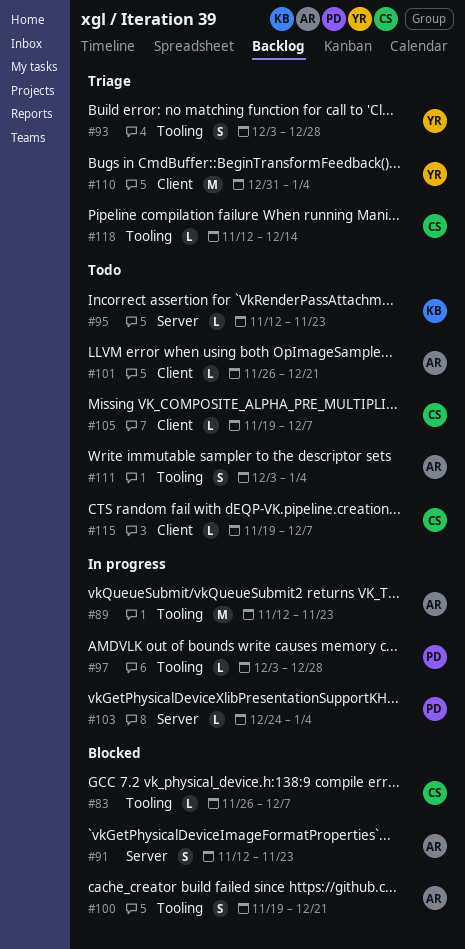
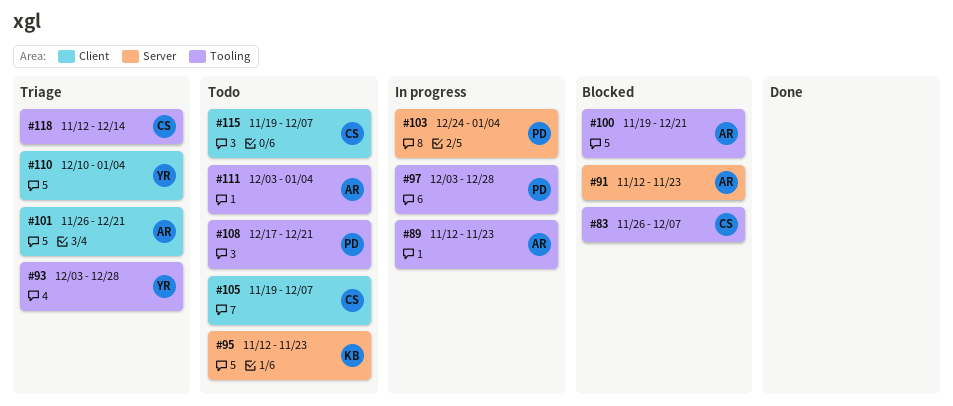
#101, status: Todo -> Triage
#108: none -> present
#110, start: Dec 31 -> Dec 10

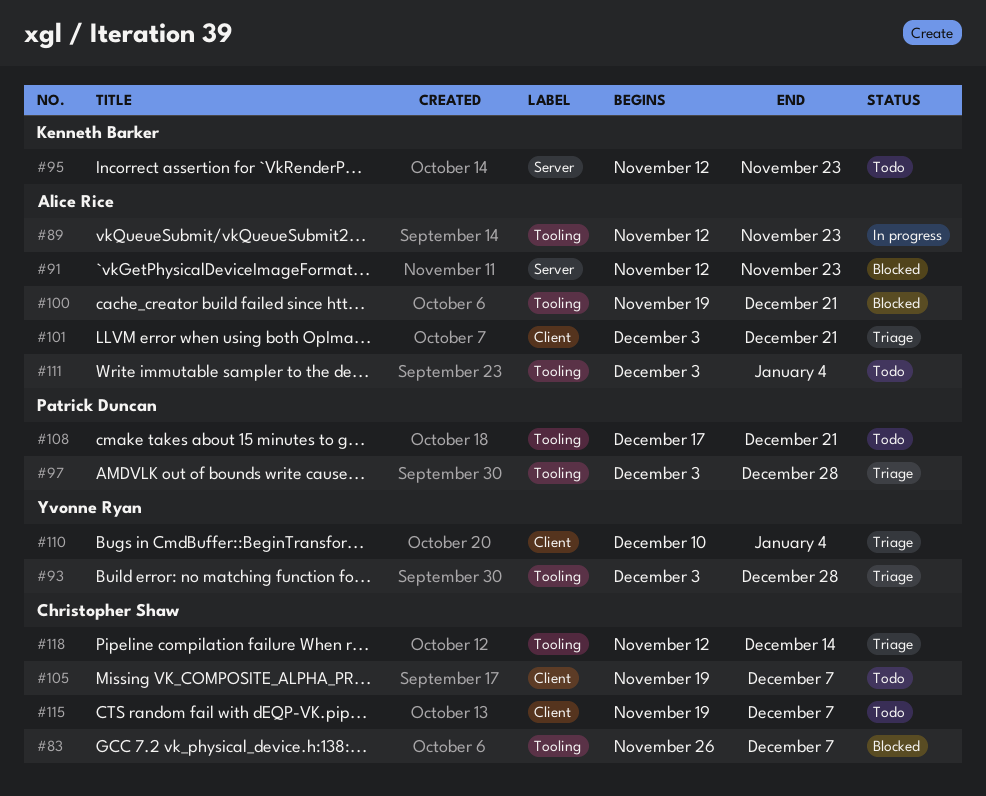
#97, status: In progress -> Triage
#101, start: Nov 26 -> Dec 3
#103: present -> none

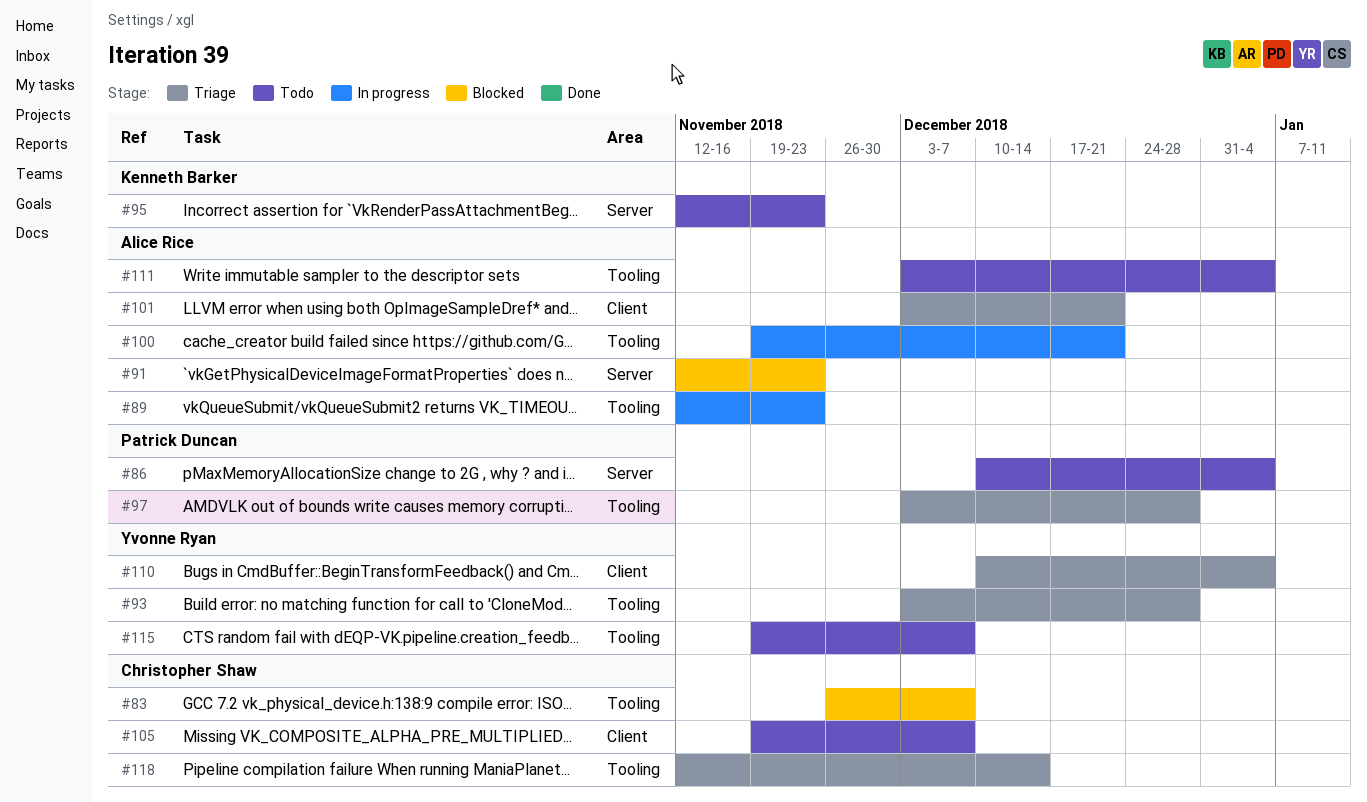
#86: none -> present
#100, status: Blocked -> In progress
#108: present -> none
#115, owner: Christopher Shaw -> Yvonne Ryan
#115, label: Client -> Tooling

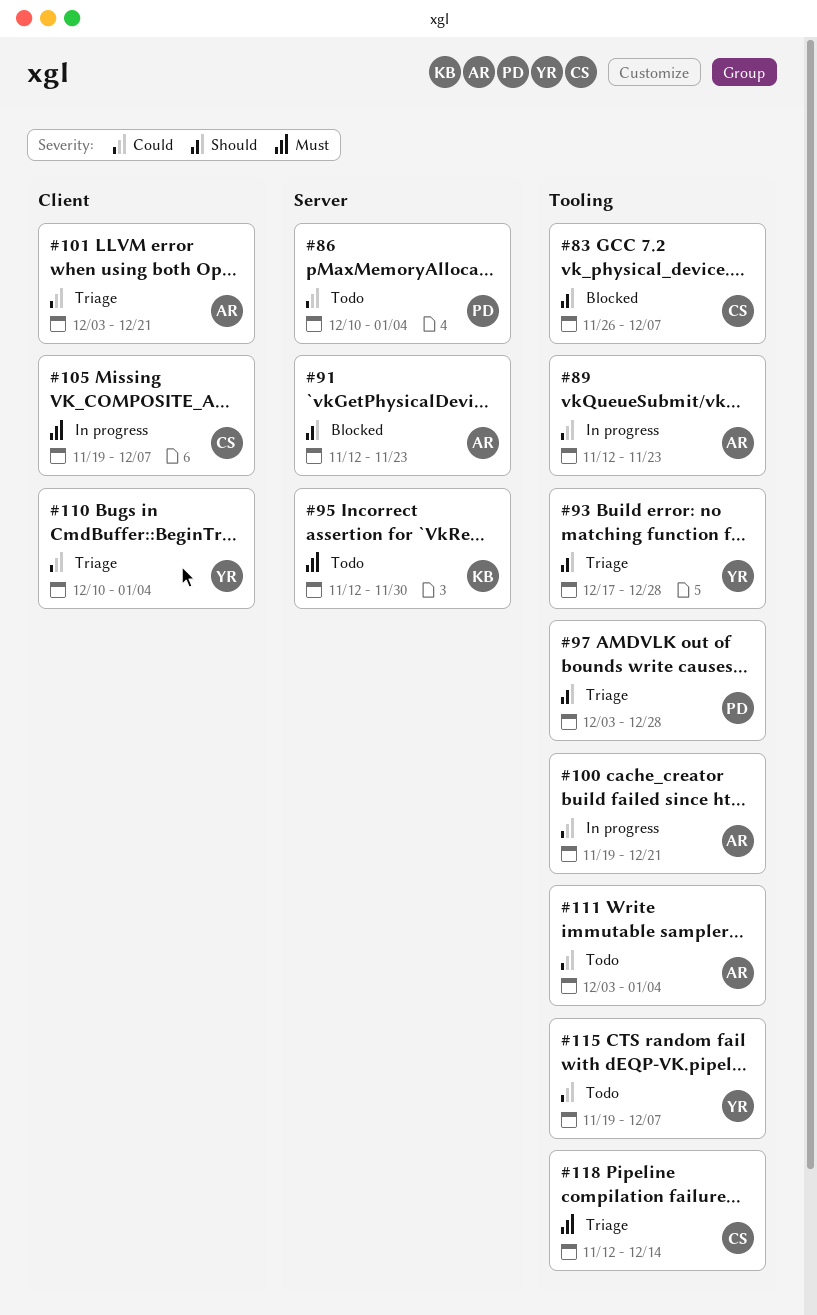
#93, start: Dec 3 -> Dec 17
#95, due: Nov 23 -> Nov 30
#105, status: Todo -> In progress

